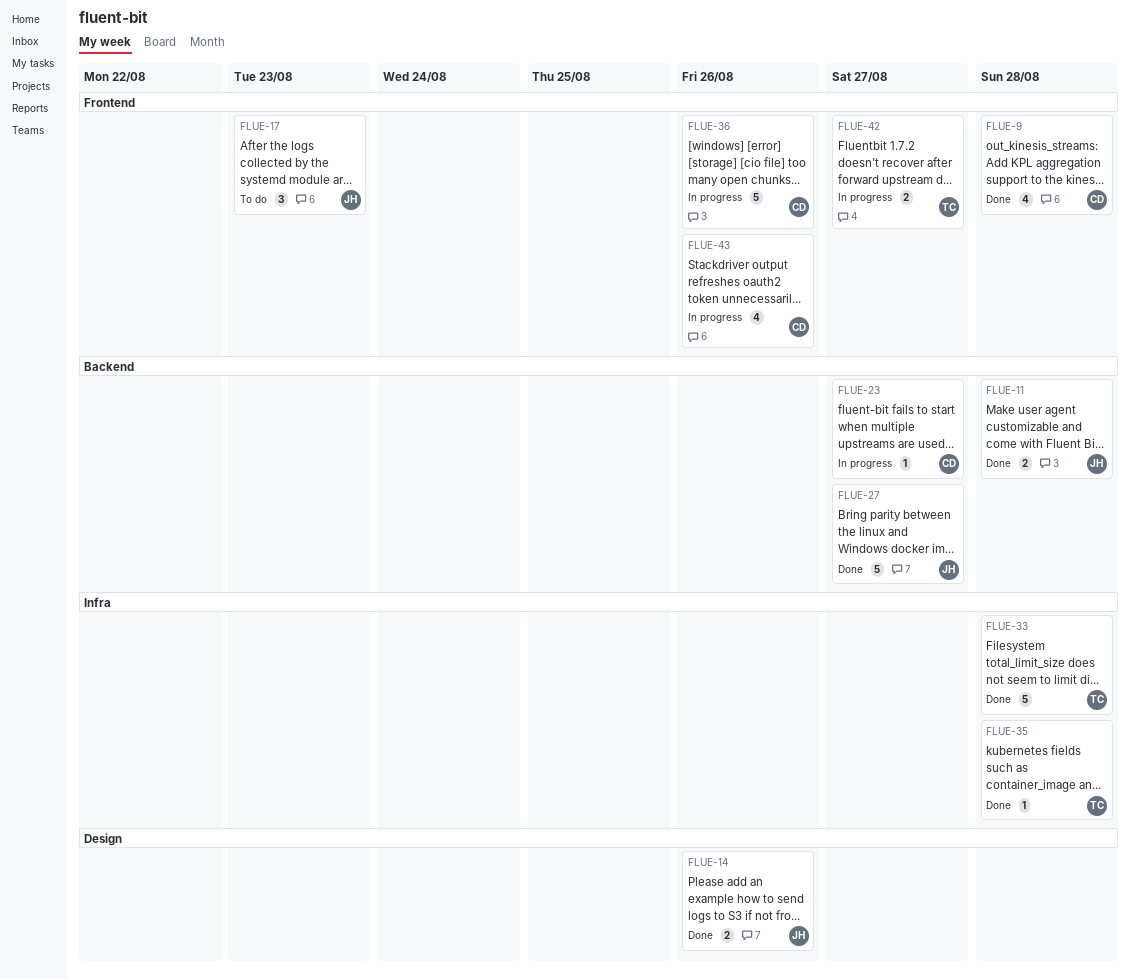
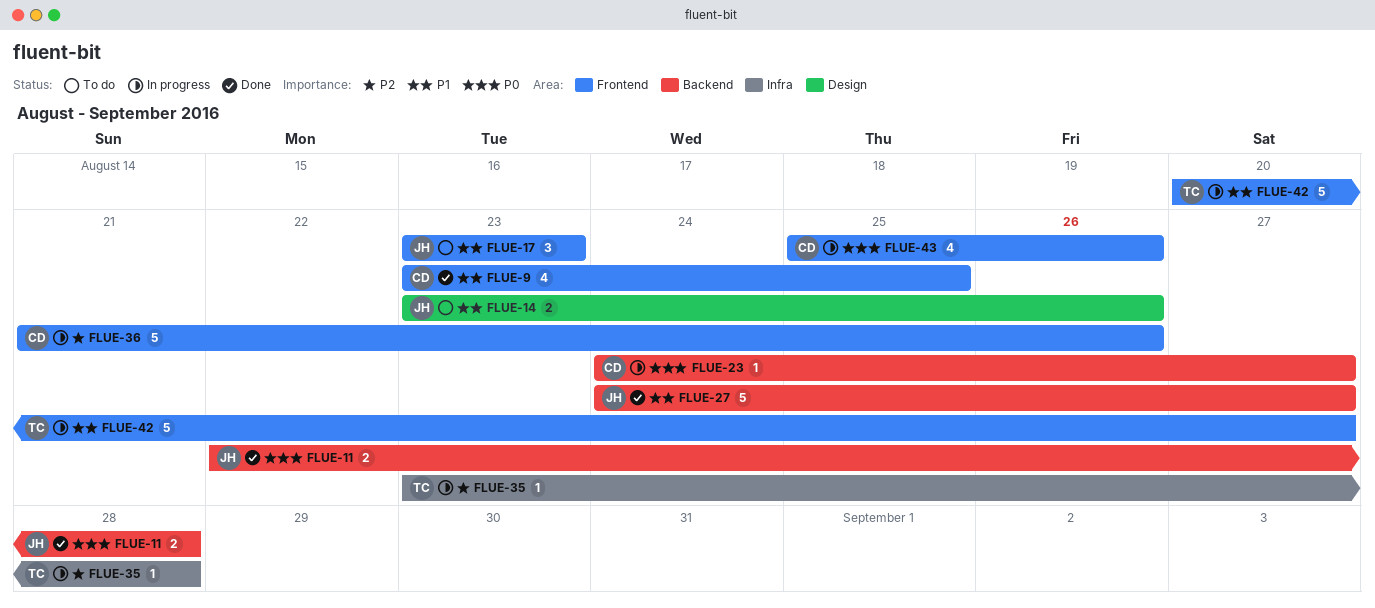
FLUE-9, due: Aug 28 -> Aug 25
FLUE-14, status: Done -> To do
FLUE-33: present -> none
FLUE-35, status: Done -> In progress
FLUE-42, estimate: 2 -> 5

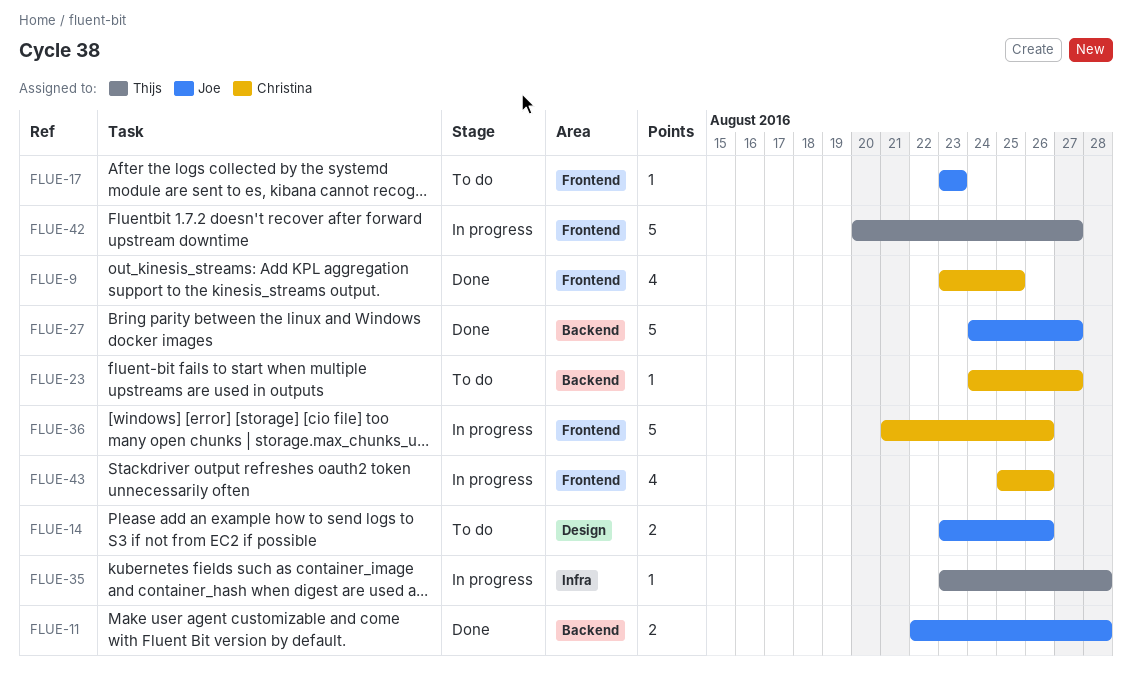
FLUE-17, estimate: 3 -> 1
FLUE-23, status: In progress -> To do

